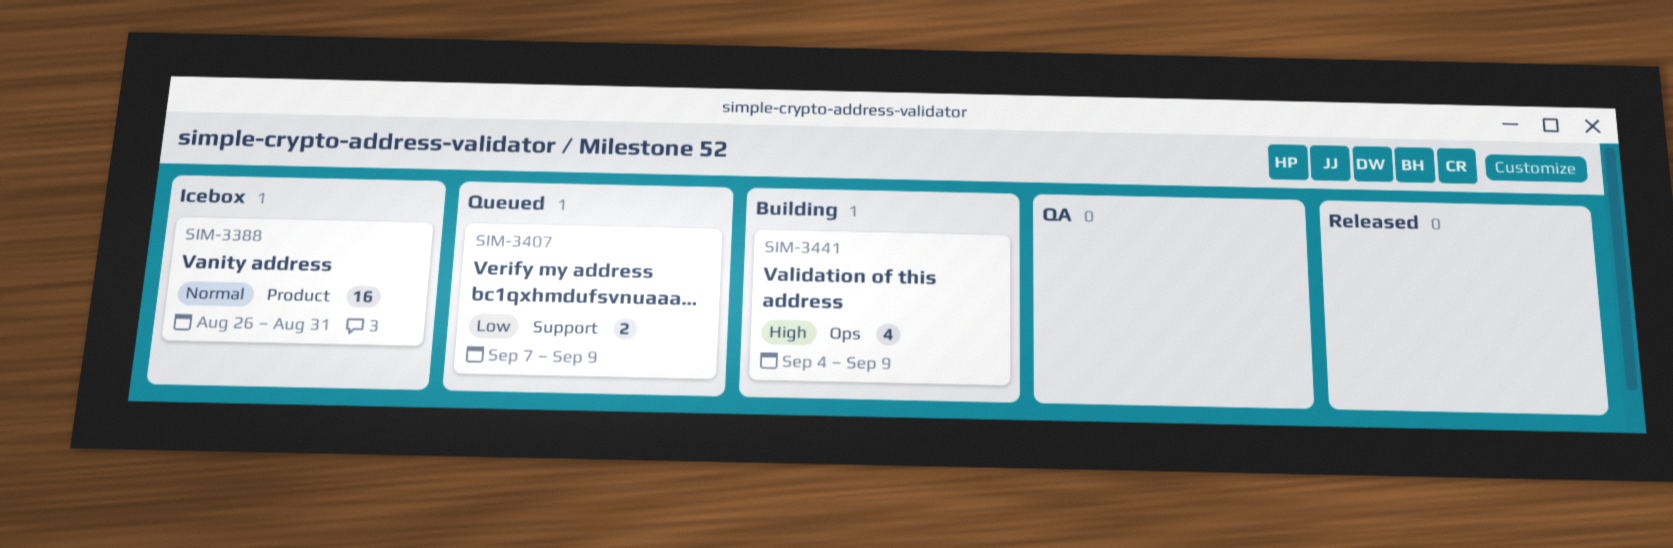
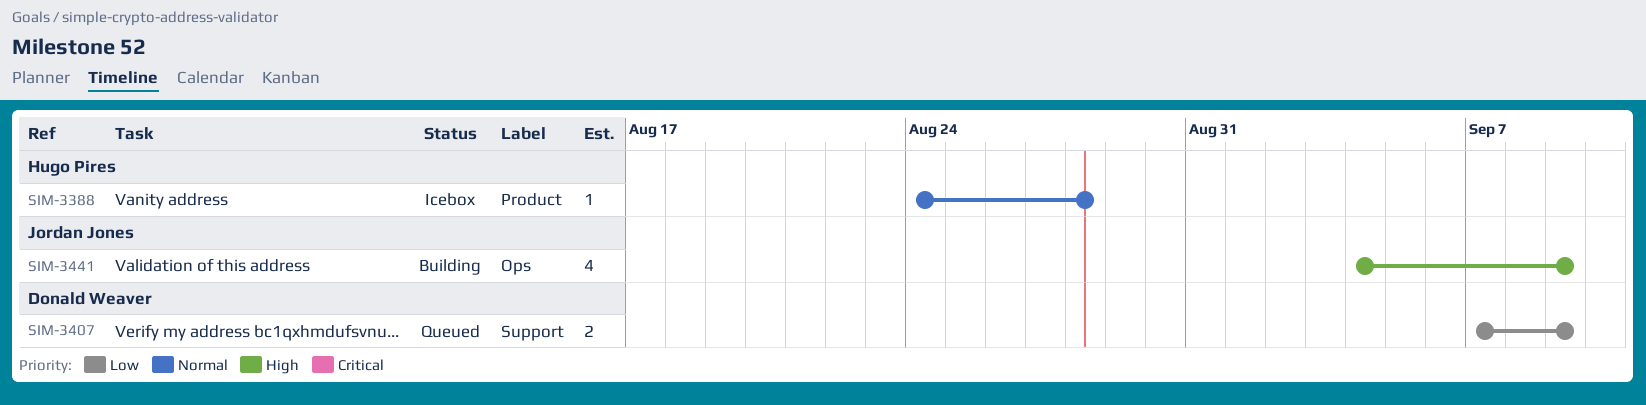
SIM-3388, estimate: 16 -> 1
SIM-3388, start: Aug 26 -> Aug 24
SIM-3388, due: Aug 31 -> Aug 28

